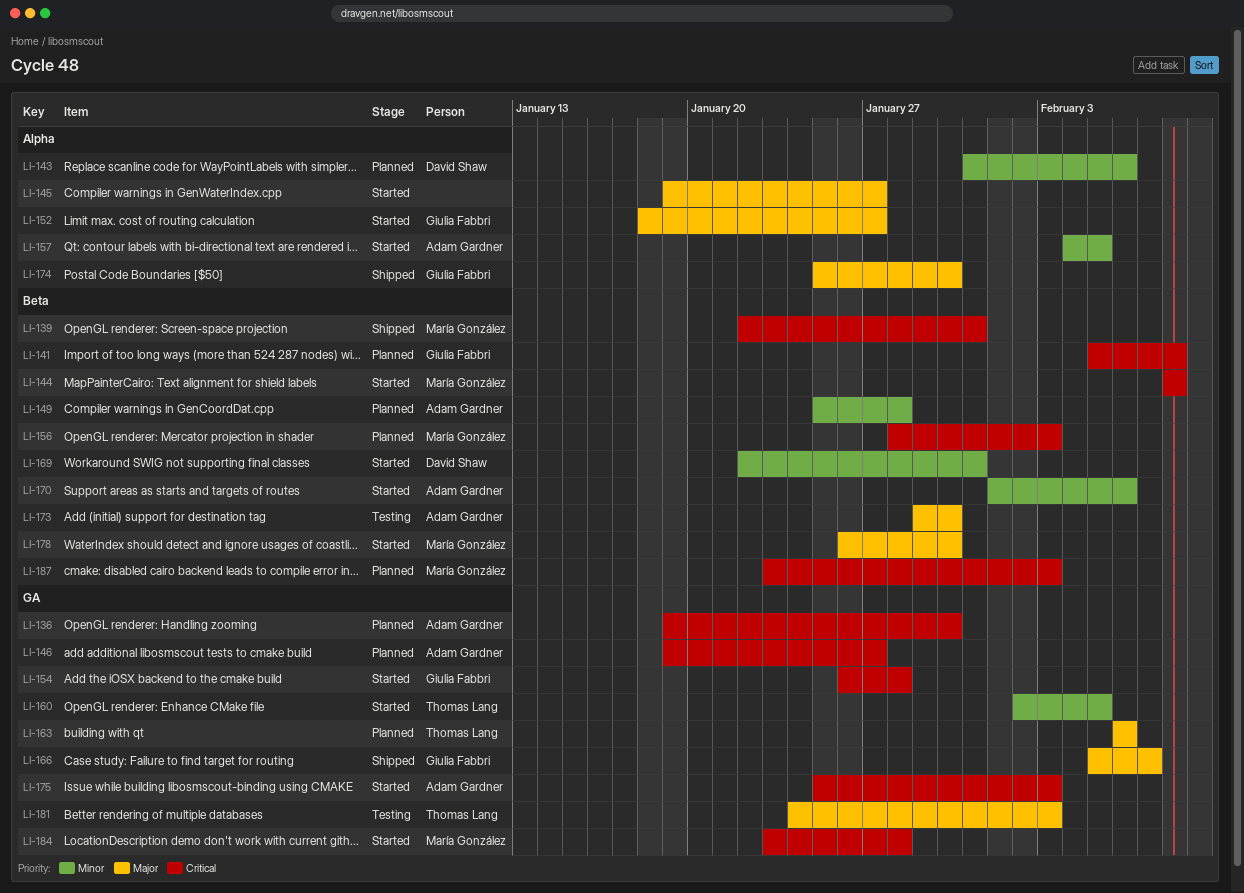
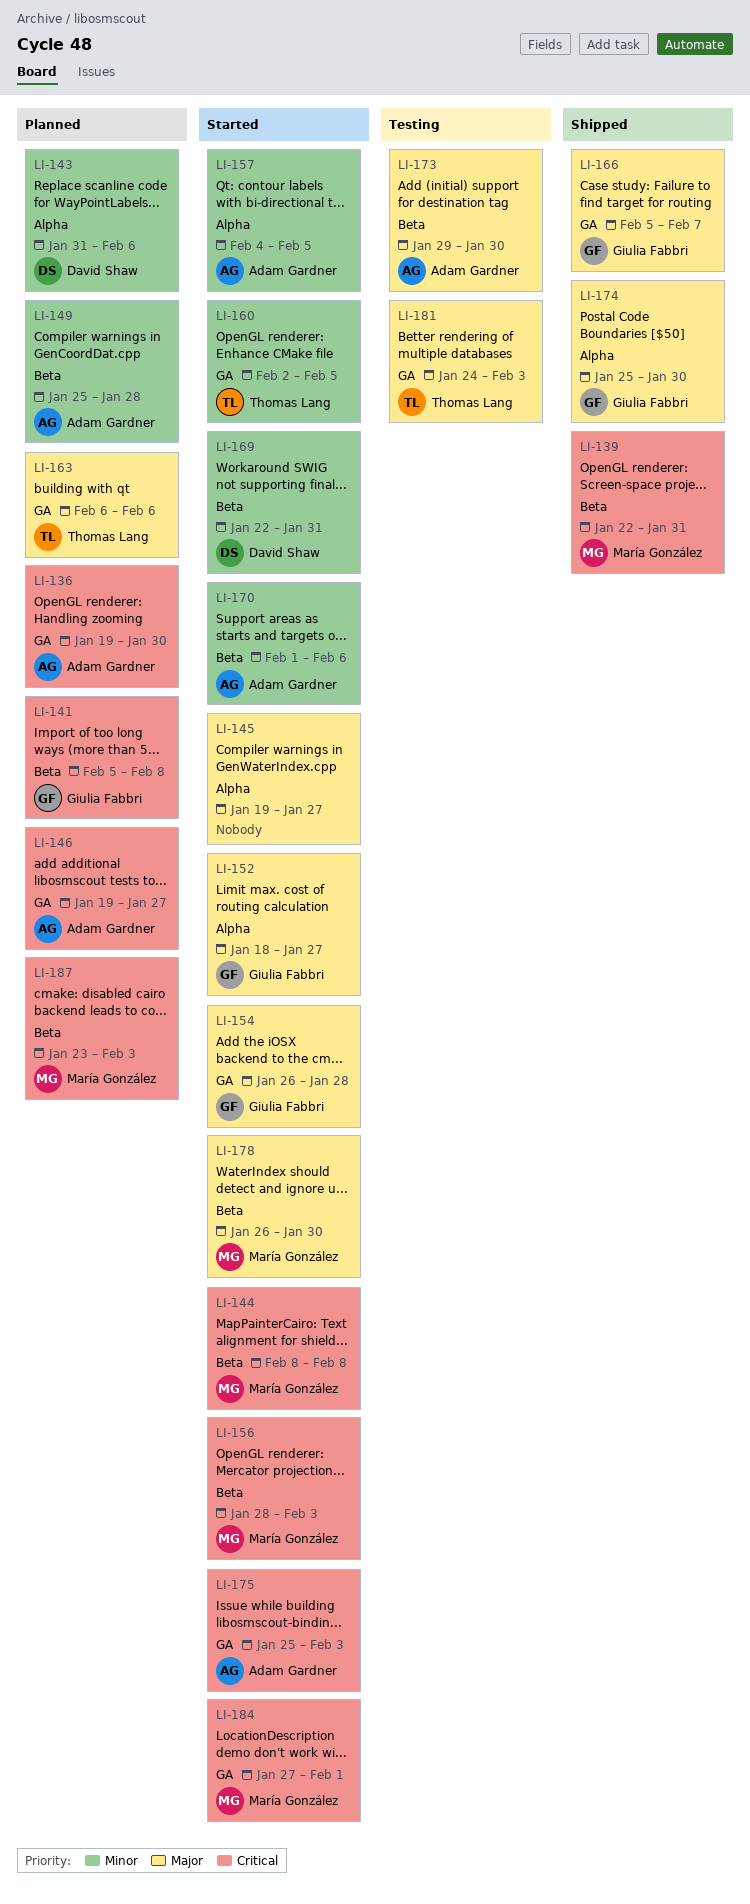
LI-154, priority: Critical -> Major
LI-156, status: Planned -> Started
LI-184, start: Jan 23 -> Jan 27
LI-184, due: Jan 28 -> Feb 1

